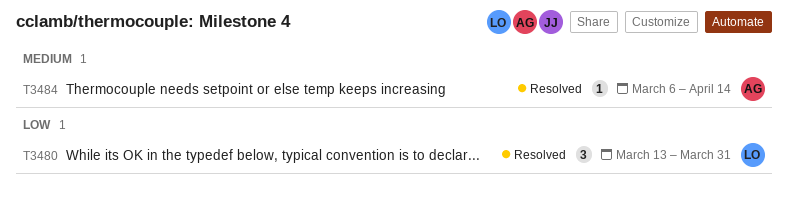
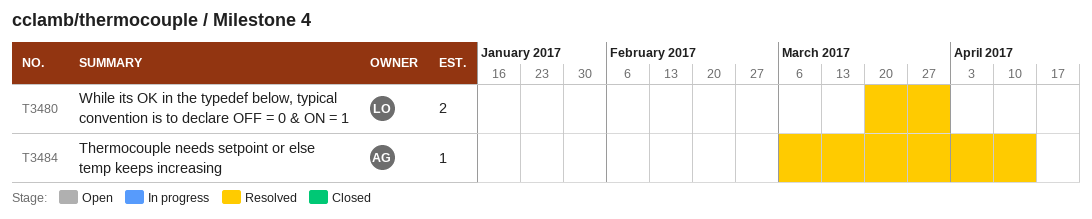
T3480, estimate: 3 -> 2
T3480, start: Mar 13 -> Mar 20

